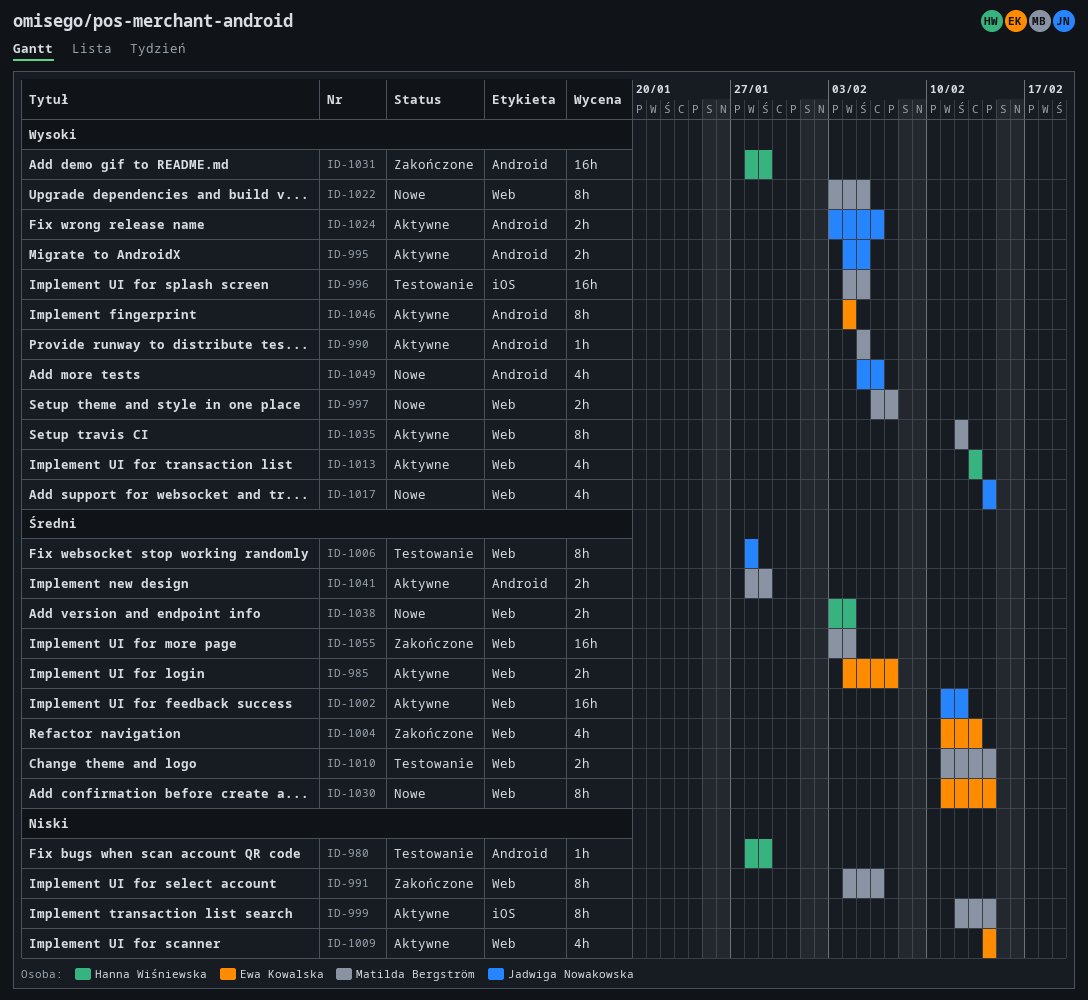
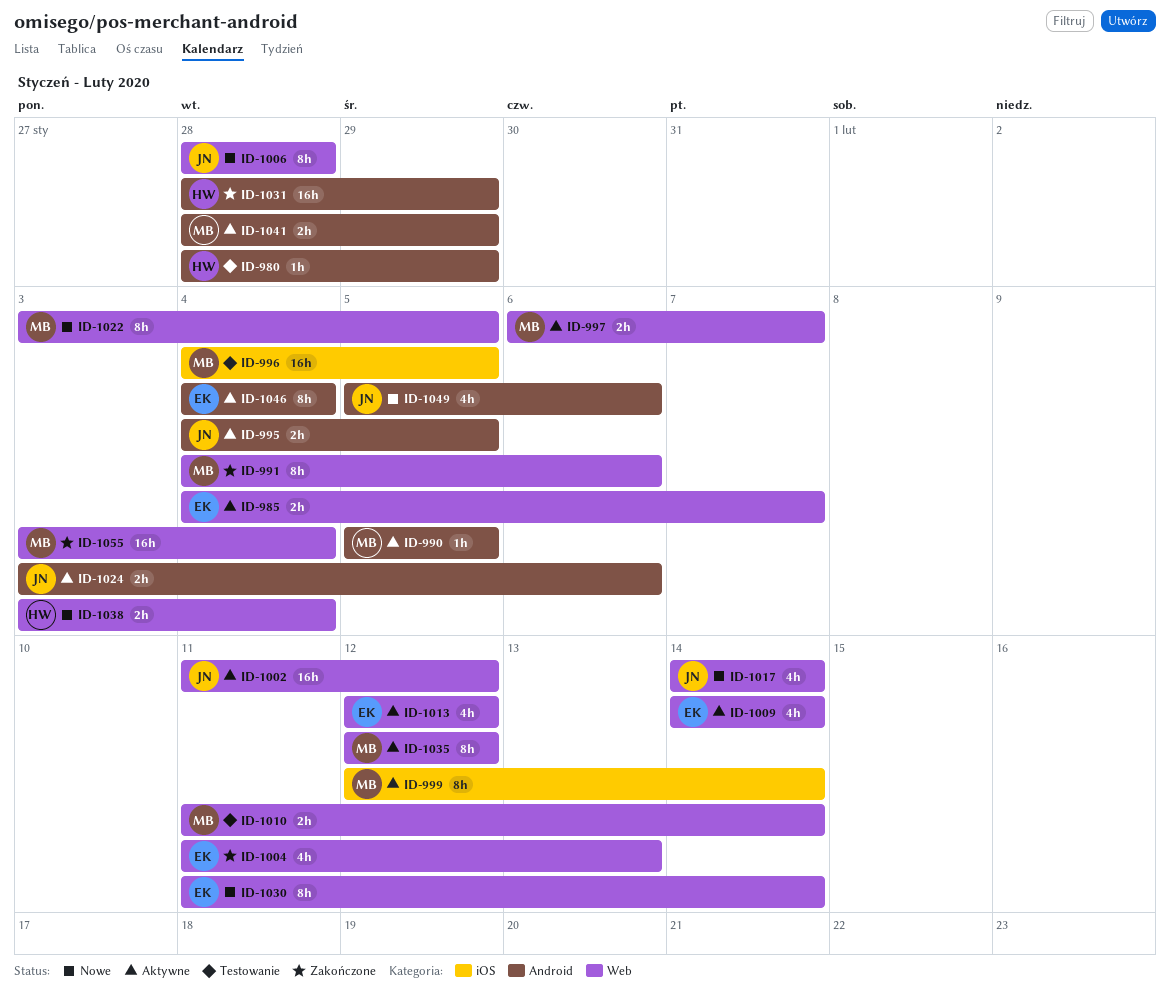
ID-997, status: Nowe -> Aktywne
ID-1006, status: Testowanie -> Nowe
ID-1013, owner: Hanna Wiśniewska -> Ewa Kowalska
ID-1013, start: Feb 13 -> Feb 12
ID-1013, due: Feb 13 -> Feb 12

